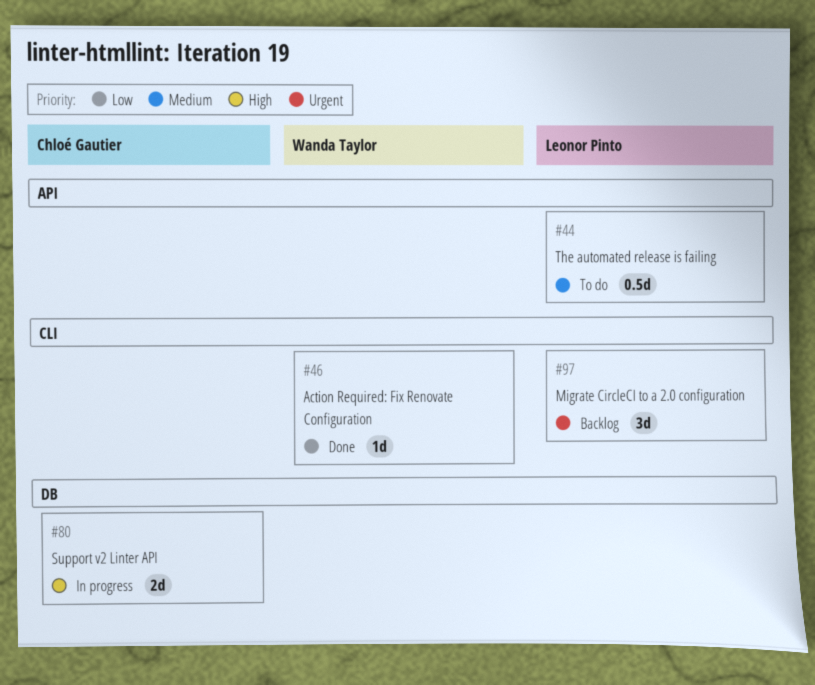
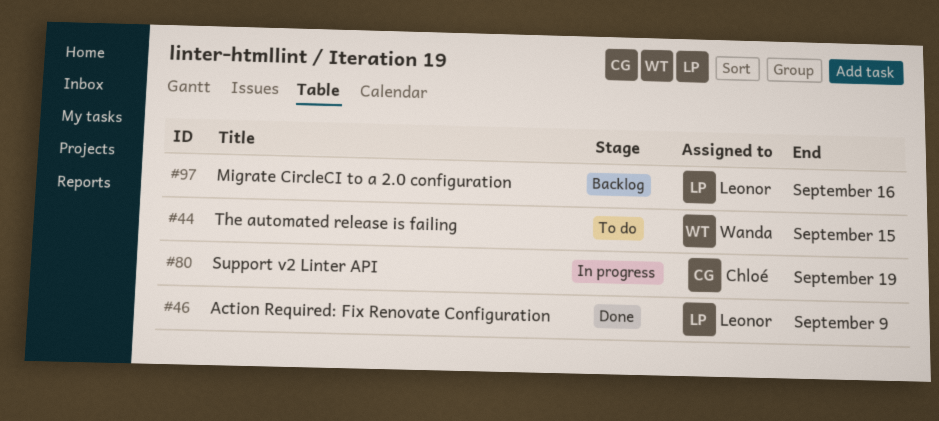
#44, owner: Leonor Pinto -> Wanda Taylor
#46, owner: Wanda Taylor -> Leonor Pinto

